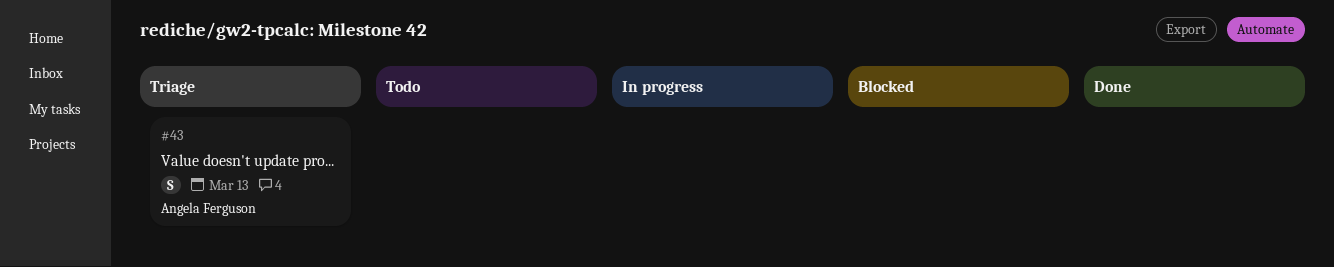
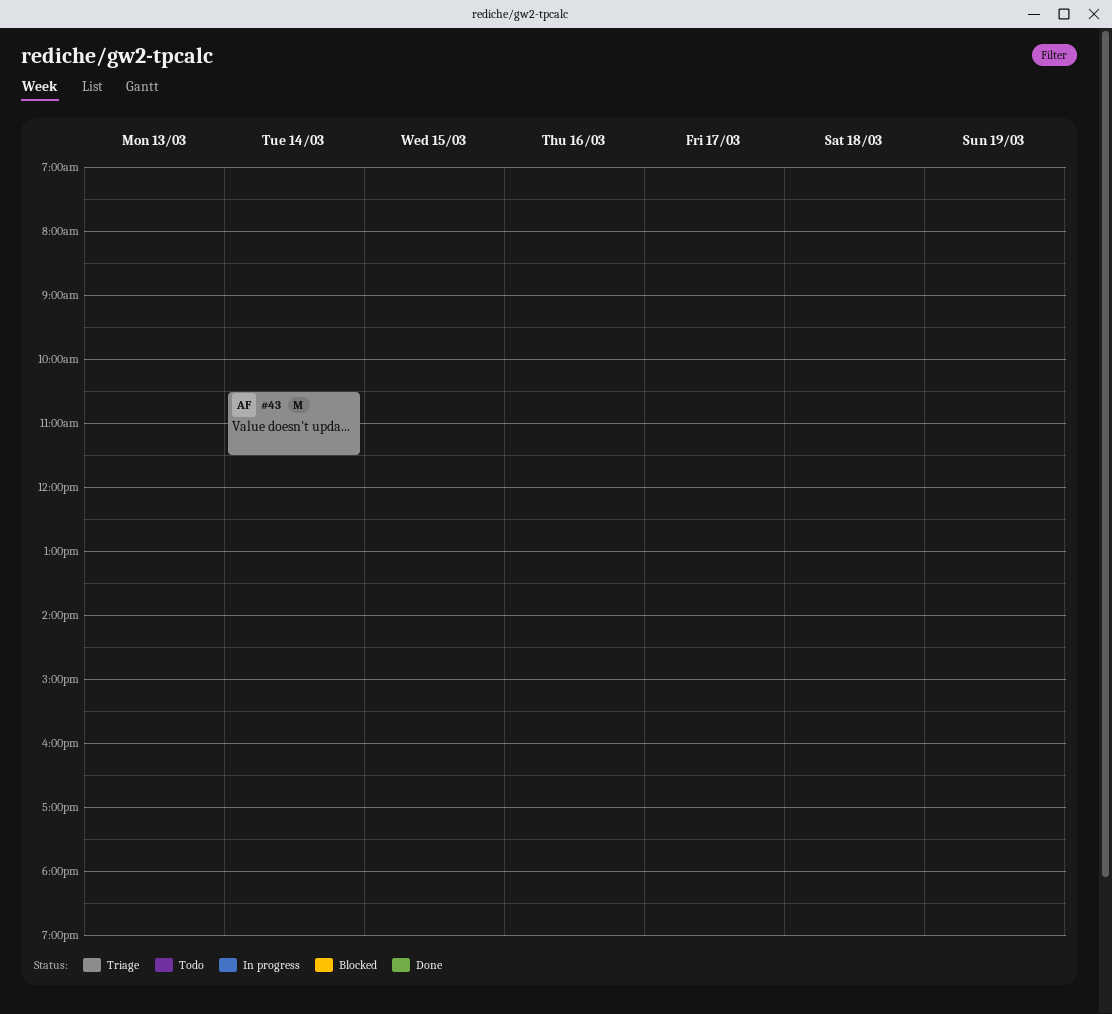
#43, estimate: S -> M
#43, day: Mar 13 -> Mar 14

